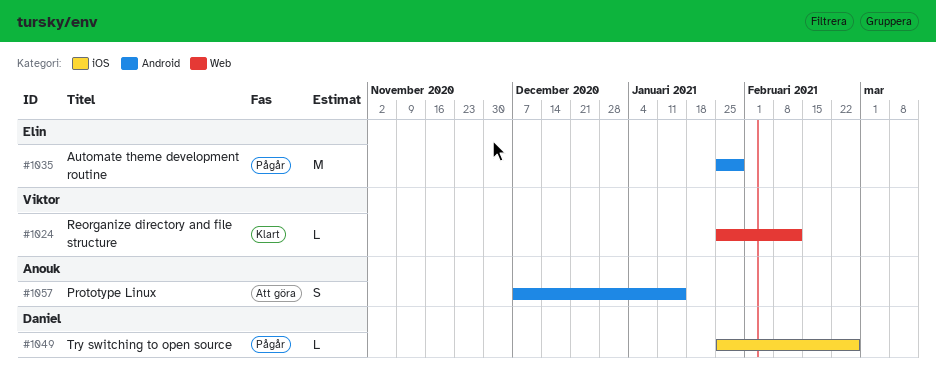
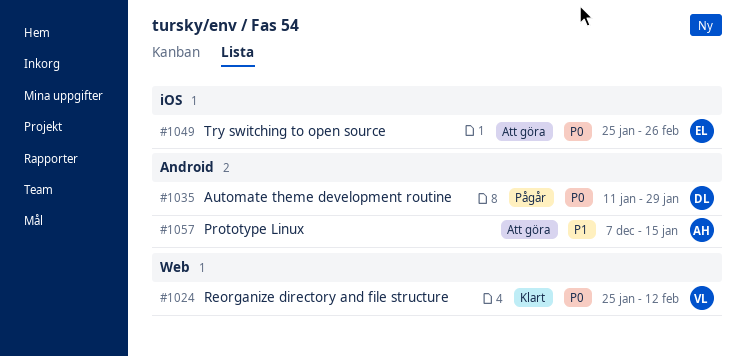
#1035, owner: Elin -> Daniel
#1035, start: Jan 25 -> Jan 11
#1049, status: Pågår -> Att göra
#1049, owner: Daniel -> Elin

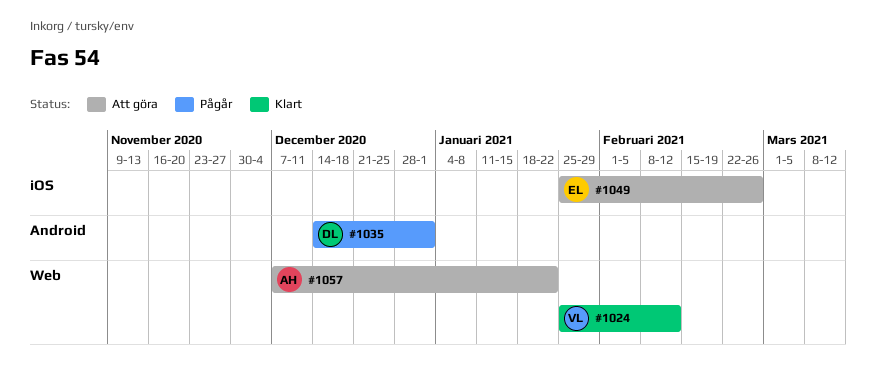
#1035, start: Jan 11 -> Dec 14
#1035, due: Jan 29 -> Jan 1
#1057, label: Android -> Web
#1057, due: Jan 15 -> Jan 22

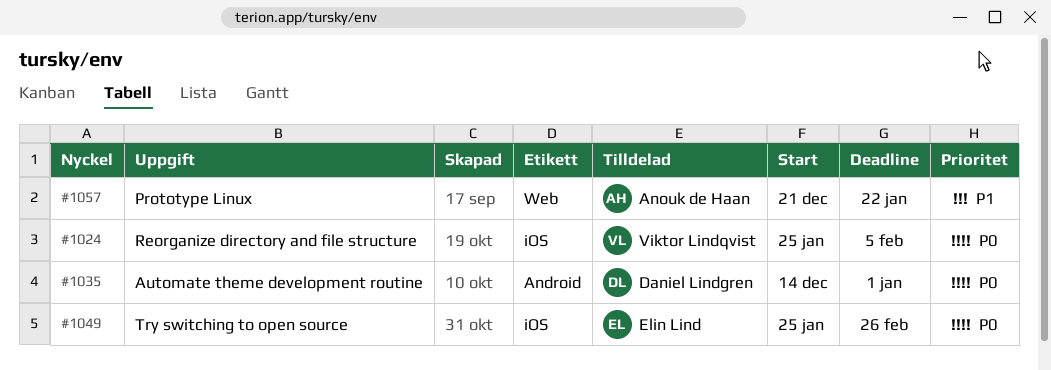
#1024, label: Web -> iOS
#1024, due: Feb 12 -> Feb 5
#1057, start: Dec 7 -> Dec 21

